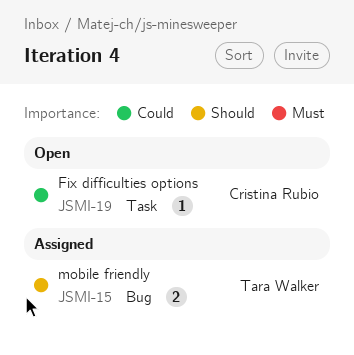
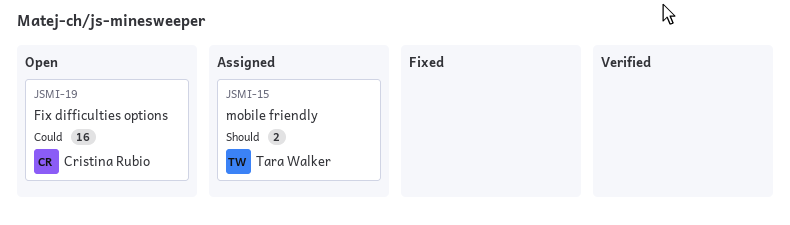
JSMI-19, estimate: 1 -> 16

